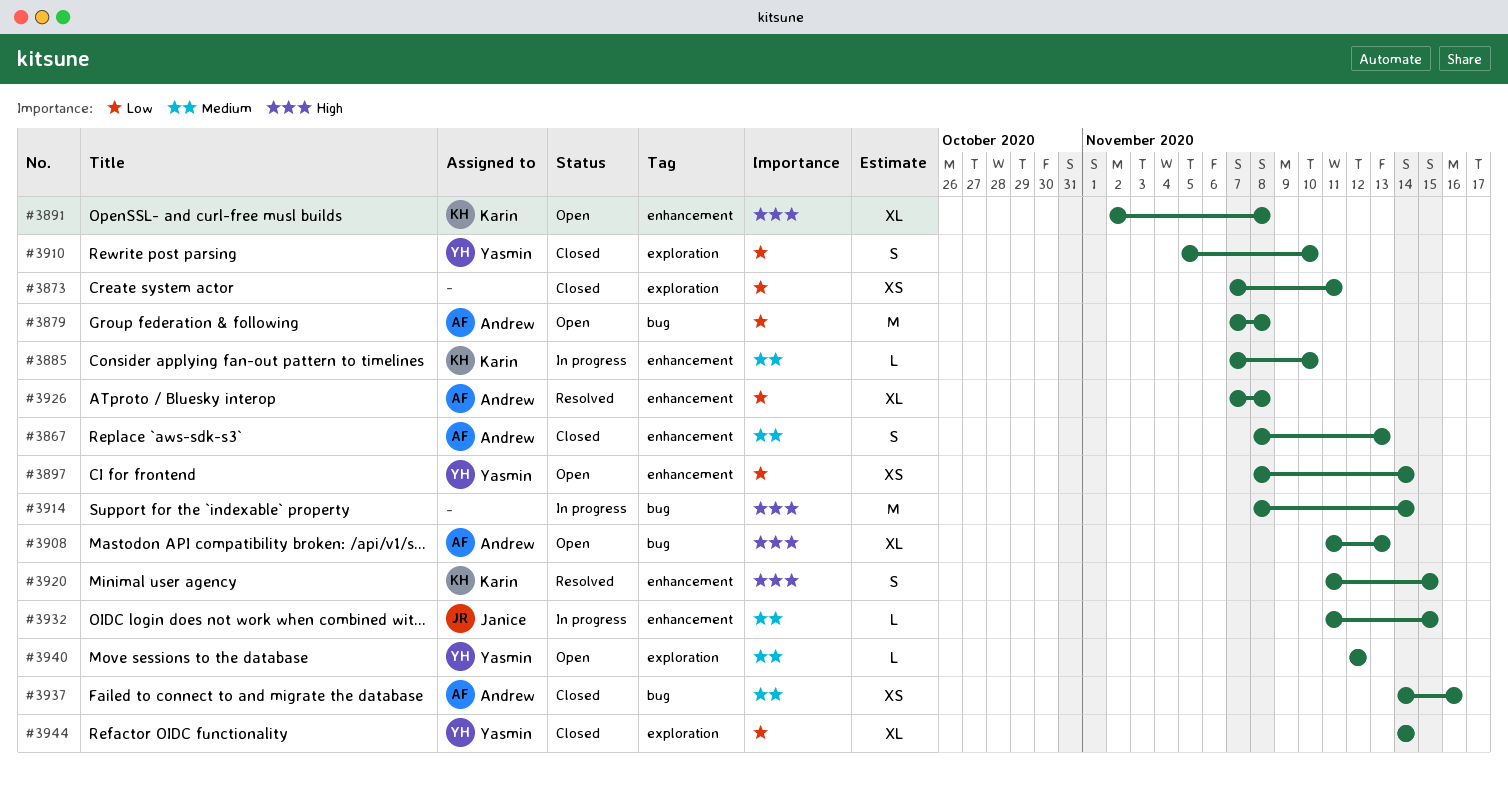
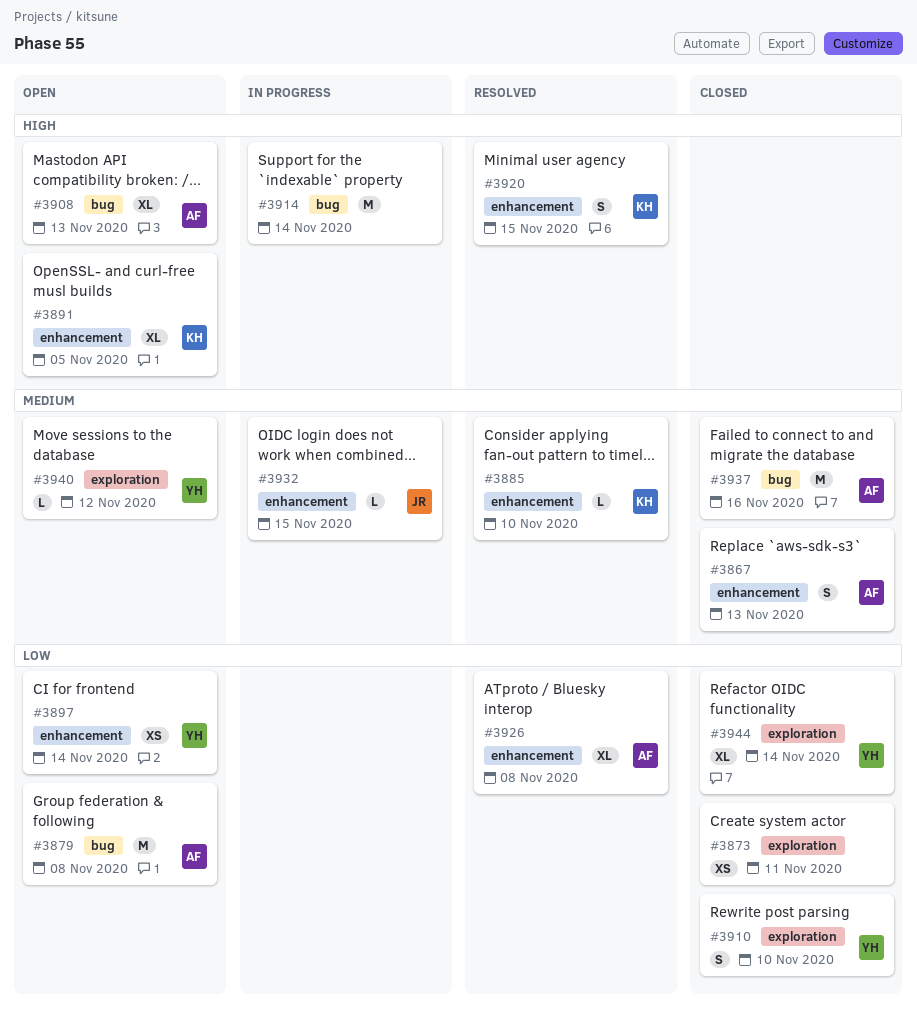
#3885, status: In progress -> Resolved
#3891, due: Nov 8 -> Nov 5
#3937, estimate: XS -> M

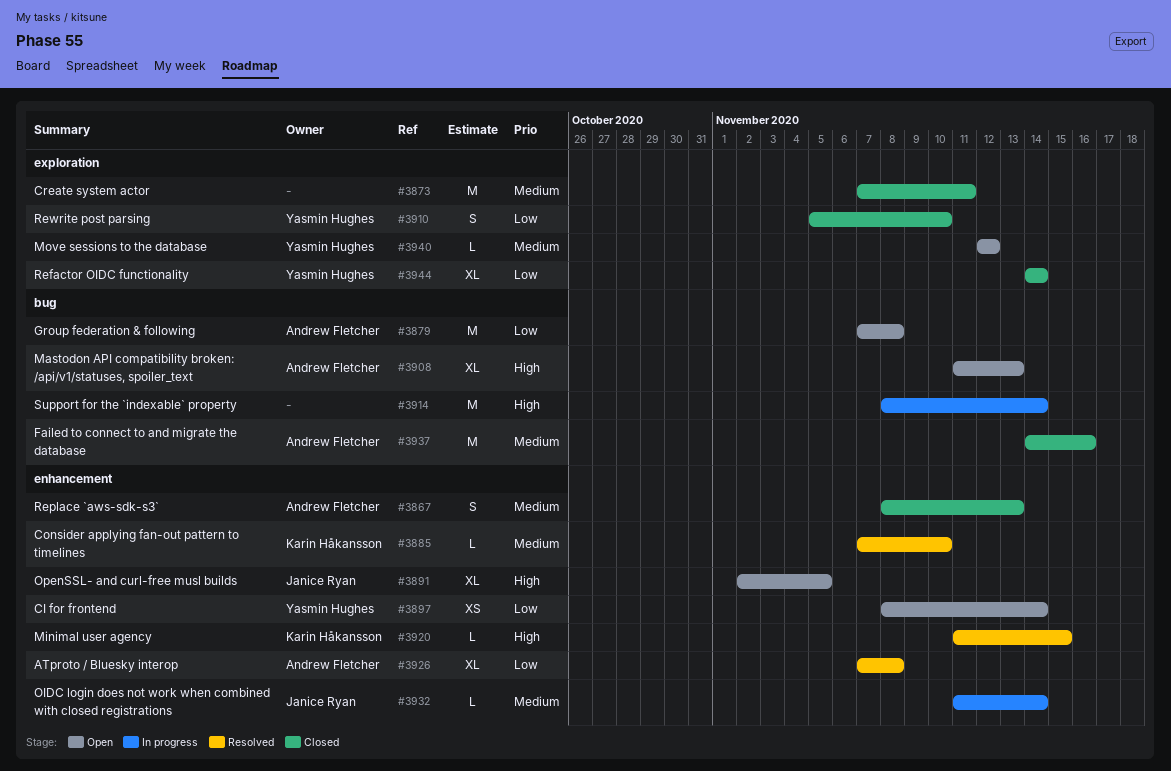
#3873, priority: Low -> Medium
#3873, estimate: XS -> M
#3891, owner: Karin Håkansson -> Janice Ryan
#3920, estimate: S -> L
#3932, due: Nov 15 -> Nov 14

